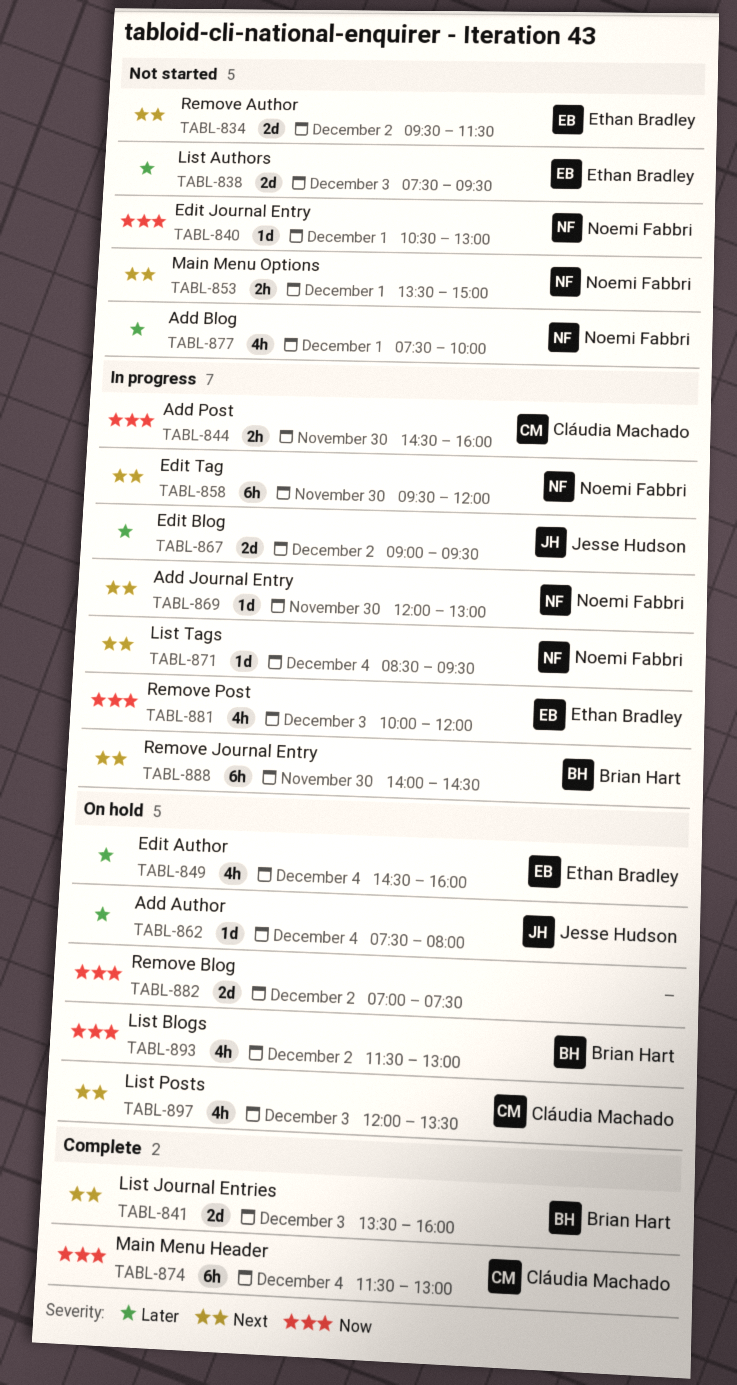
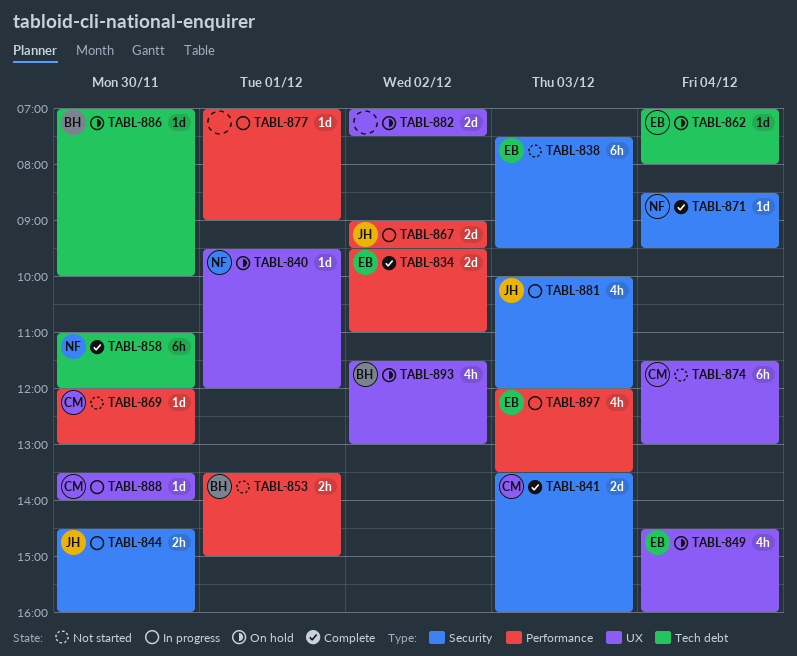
TABL-834, status: Not started -> Complete
TABL-834, ends: 11:30 -> 11:00
TABL-838, estimate: 2d -> 6h
TABL-840, status: Not started -> On hold
TABL-840, begins: 10:30 -> 09:30
TABL-840, ends: 13:00 -> 12:00
TABL-841, owner: Brian Hart -> Cláudia Machado
TABL-844, owner: Cláudia Machado -> Jesse Hudson
TABL-853, owner: Noemi Fabbri -> Brian Hart
TABL-858, status: In progress -> Complete
TABL-858, begins: 09:30 -> 11:00
TABL-862, owner: Jesse Hudson -> Ethan Bradley
TABL-862, begins: 07:30 -> 07:00
TABL-869, status: In progress -> Not started
TABL-869, owner: Noemi Fabbri -> Cláudia Machado
TABL-871, status: In progress -> Complete
TABL-874, status: Complete -> Not started
TABL-877, status: Not started -> In progress
TABL-877, owner: Noemi Fabbri -> none
TABL-877, estimate: 4h -> 1d
TABL-877, begins: 07:30 -> 07:00
TABL-877, ends: 10:00 -> 09:00
TABL-881, owner: Ethan Bradley -> Jesse Hudson
TABL-886: none -> present
TABL-888, owner: Brian Hart -> Cláudia Machado
TABL-888, estimate: 6h -> 1d
TABL-888, begins: 14:00 -> 13:30
TABL-888, ends: 14:30 -> 14:00
TABL-897, status: On hold -> In progress
TABL-897, owner: Cláudia Machado -> Ethan Bradley

